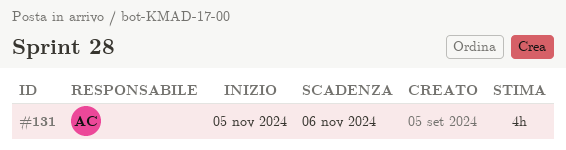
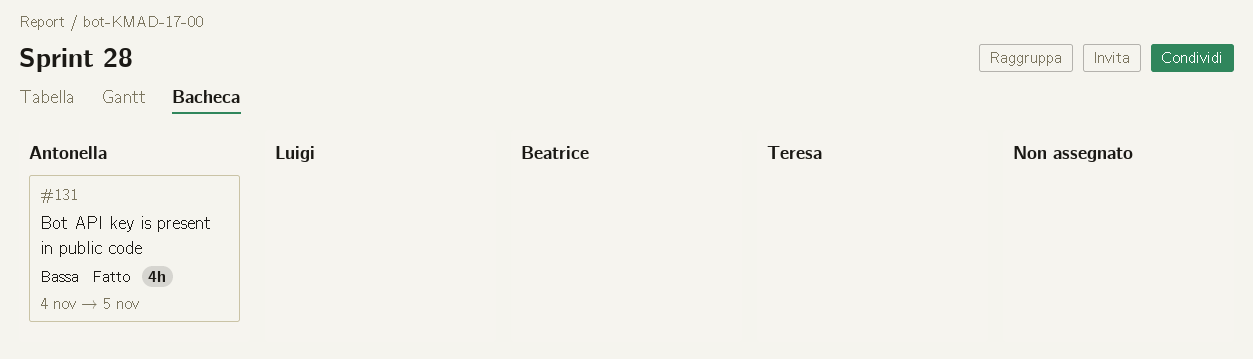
#131, start: Nov 5 -> Nov 4
#131, due: Nov 6 -> Nov 5

